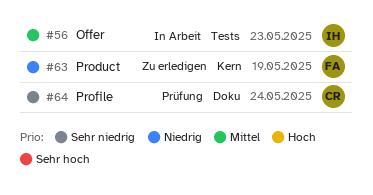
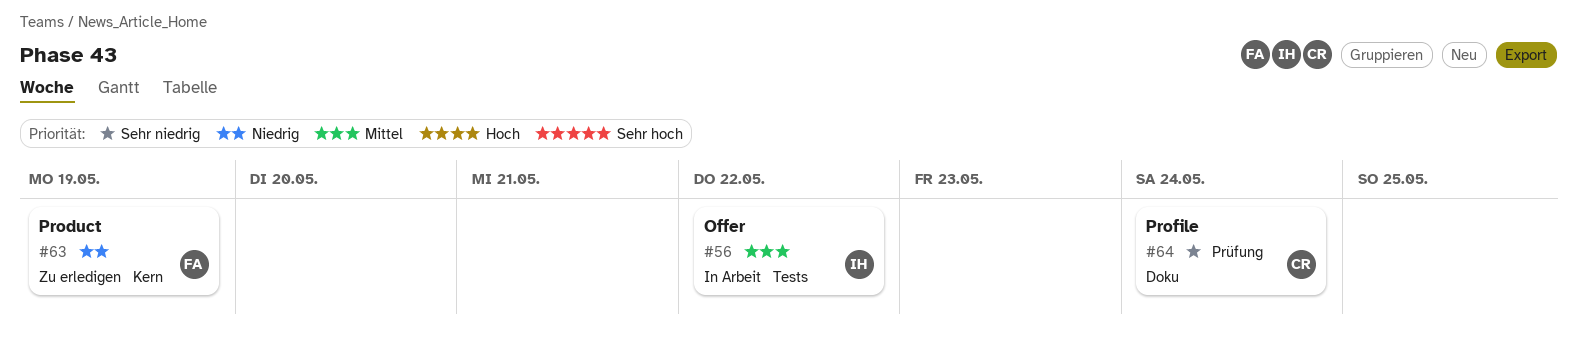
#56, due: May 23 -> May 22

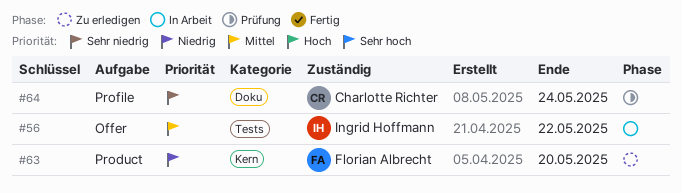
#63, due: May 19 -> May 20

